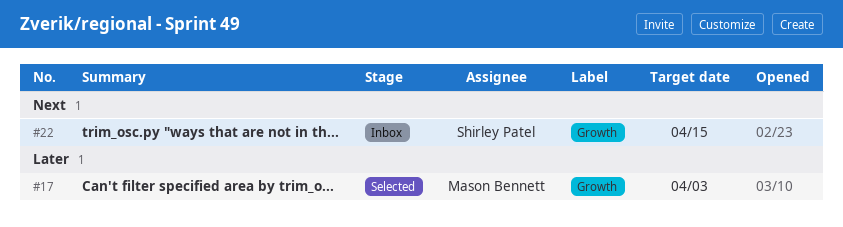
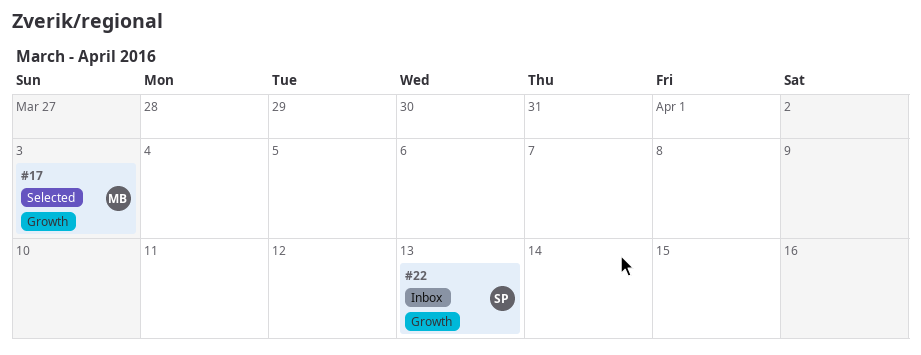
#22, due: Apr 15 -> Apr 13

